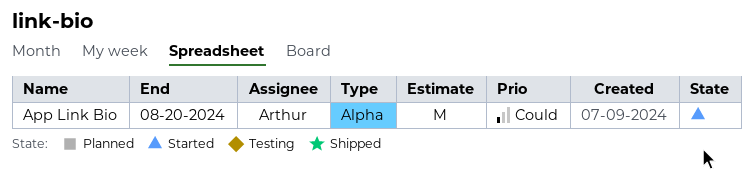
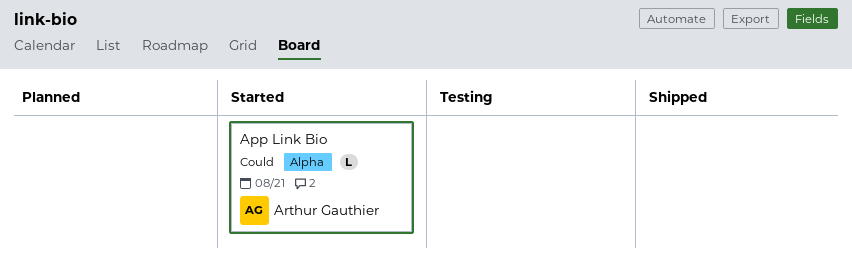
App Link Bio, estimate: M -> L
App Link Bio, due: Aug 20 -> Aug 21

